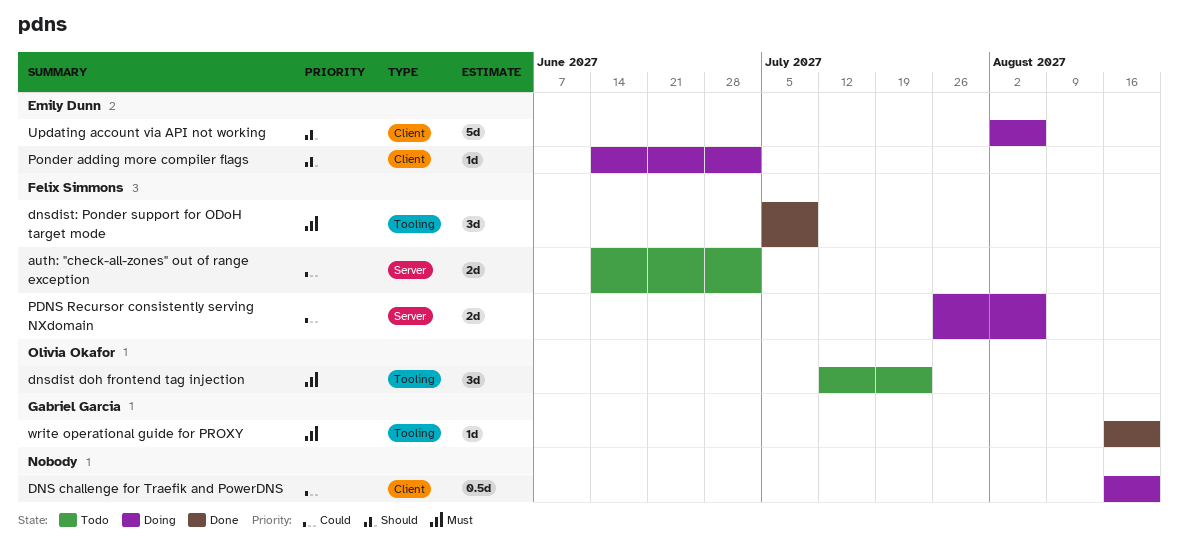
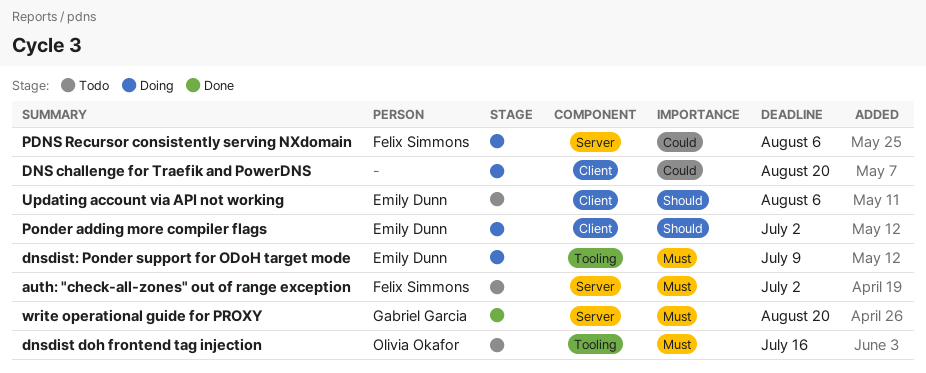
auth: "check-all-zones" out of range exception, priority: Could -> Must
dnsdist doh frontend tag injection, due: Jul 23 -> Jul 16
dnsdist: Ponder support for ODoH target mode, status: Done -> Doing
dnsdist: Ponder support for ODoH target mode, owner: Felix Simmons -> Emily Dunn
Updating account via API not working, status: Doing -> Todo
write operational guide for PROXY, label: Tooling -> Server

